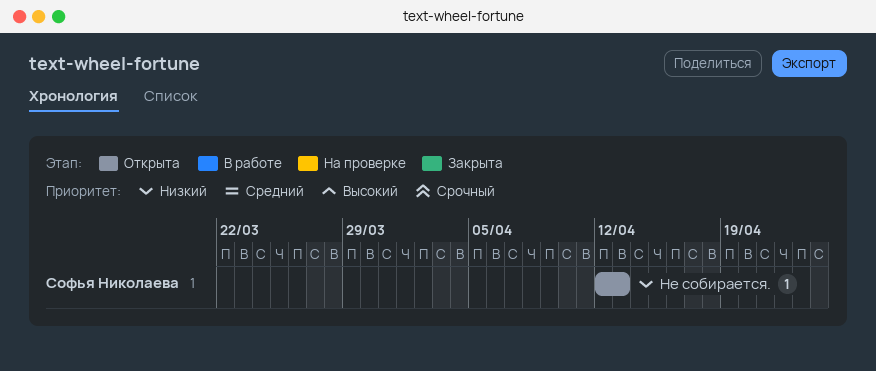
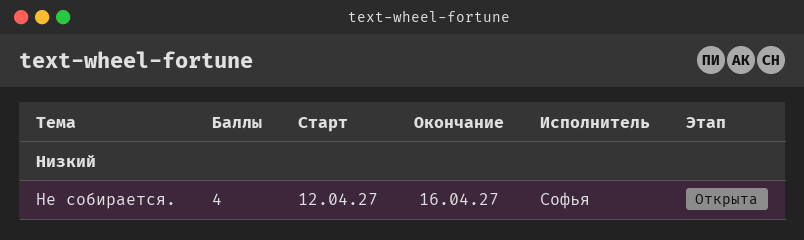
Не собирается., estimate: 1 -> 4
Не собирается., due: Apr 13 -> Apr 16

